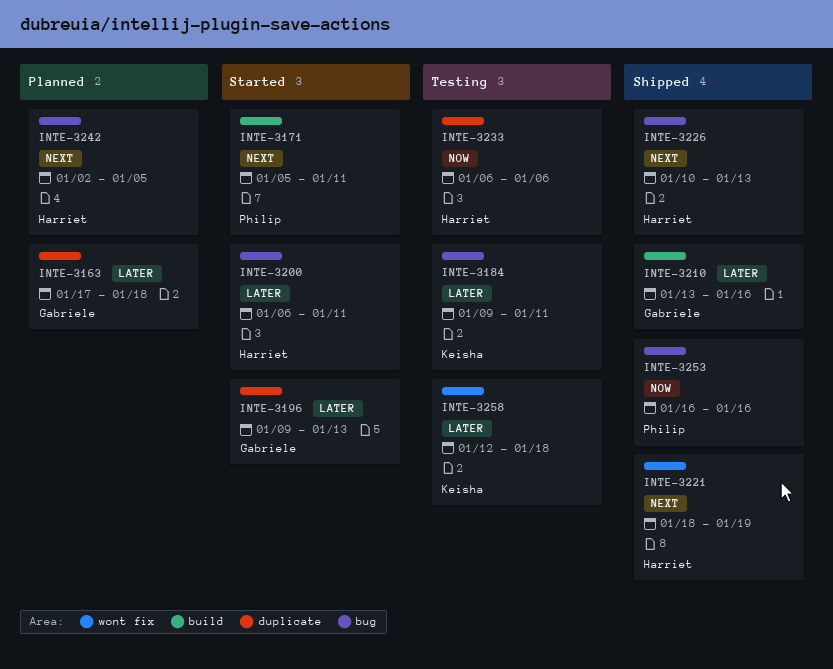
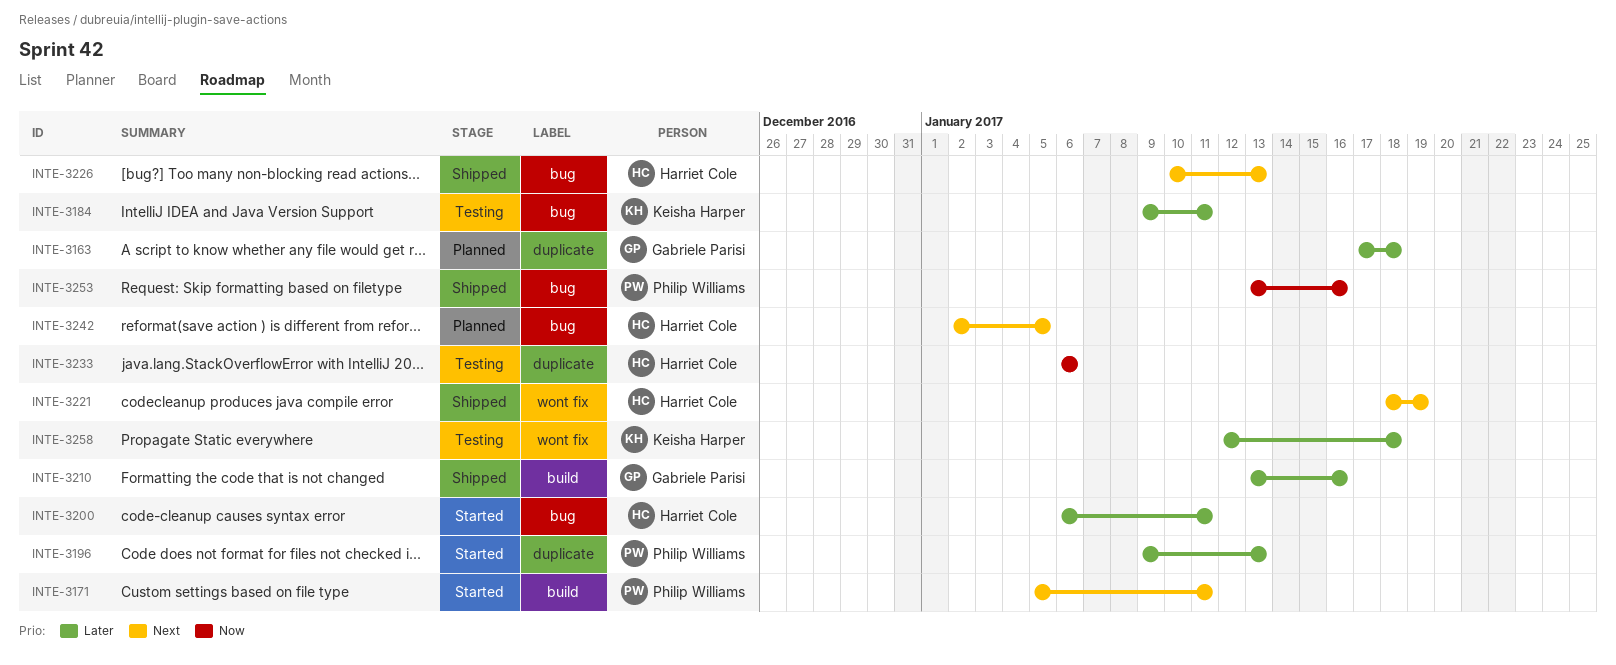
INTE-3196, owner: Gabriele Parisi -> Philip Williams
INTE-3253, start: Jan 16 -> Jan 13

